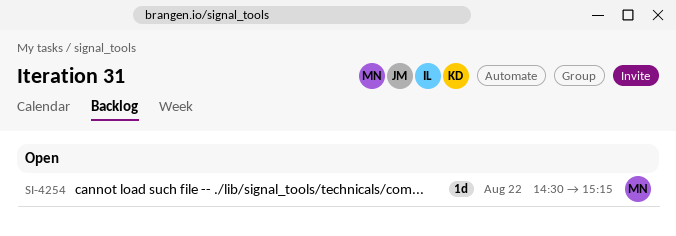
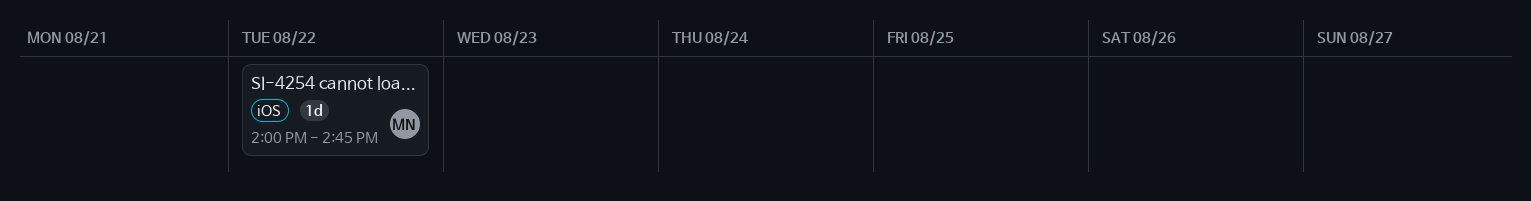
SI-4254, begins: 14:30 -> 14:00
SI-4254, ends: 15:15 -> 14:45

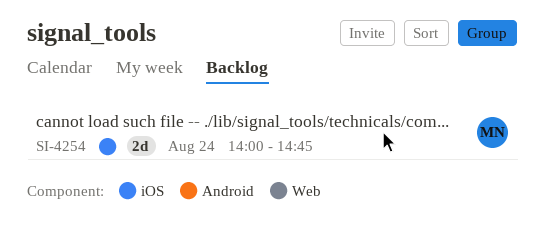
SI-4254, estimate: 1d -> 2d
SI-4254, day: Aug 22 -> Aug 24

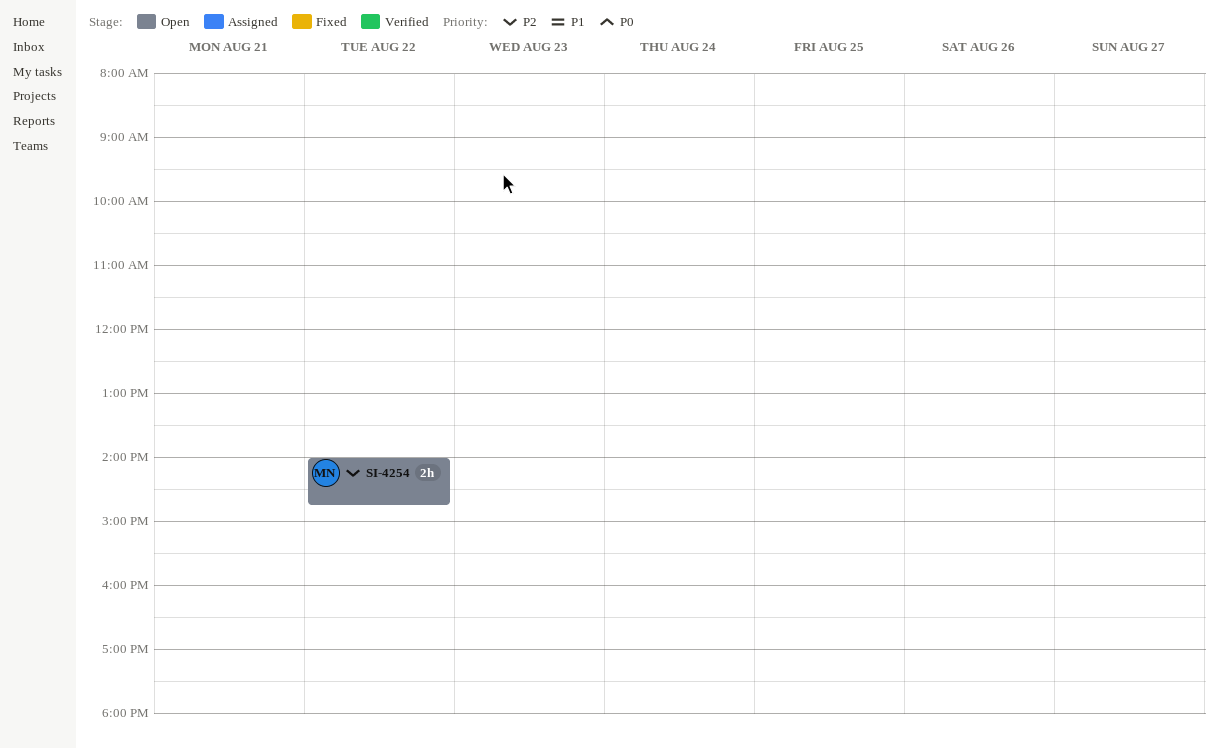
SI-4254, estimate: 2d -> 2h
SI-4254, day: Aug 24 -> Aug 22

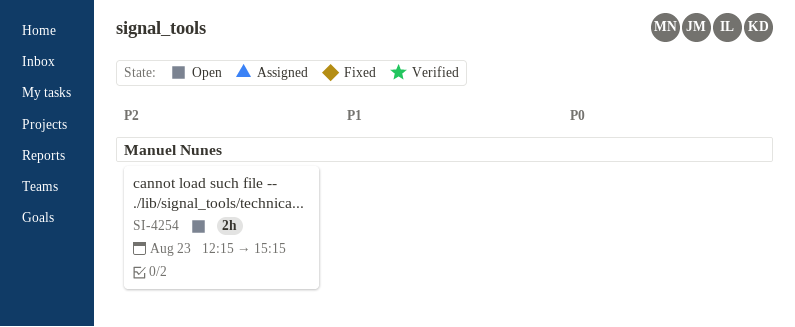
SI-4254, day: Aug 22 -> Aug 23
SI-4254, begins: 14:00 -> 12:15
SI-4254, ends: 14:45 -> 15:15

